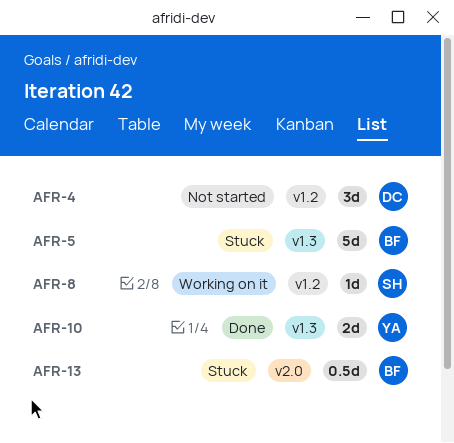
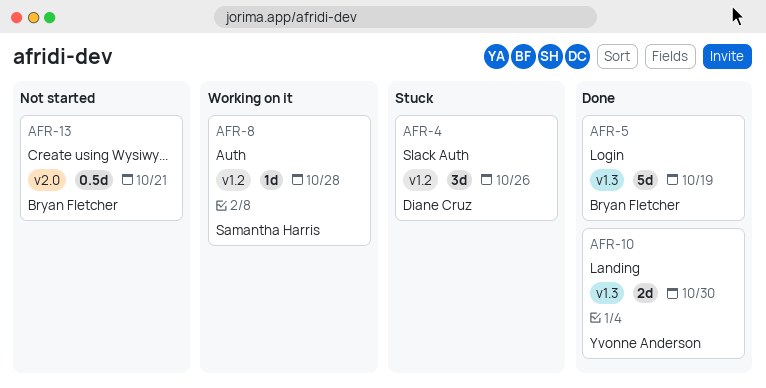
AFR-4, status: Not started -> Stuck
AFR-5, status: Stuck -> Done
AFR-13, status: Stuck -> Not started

